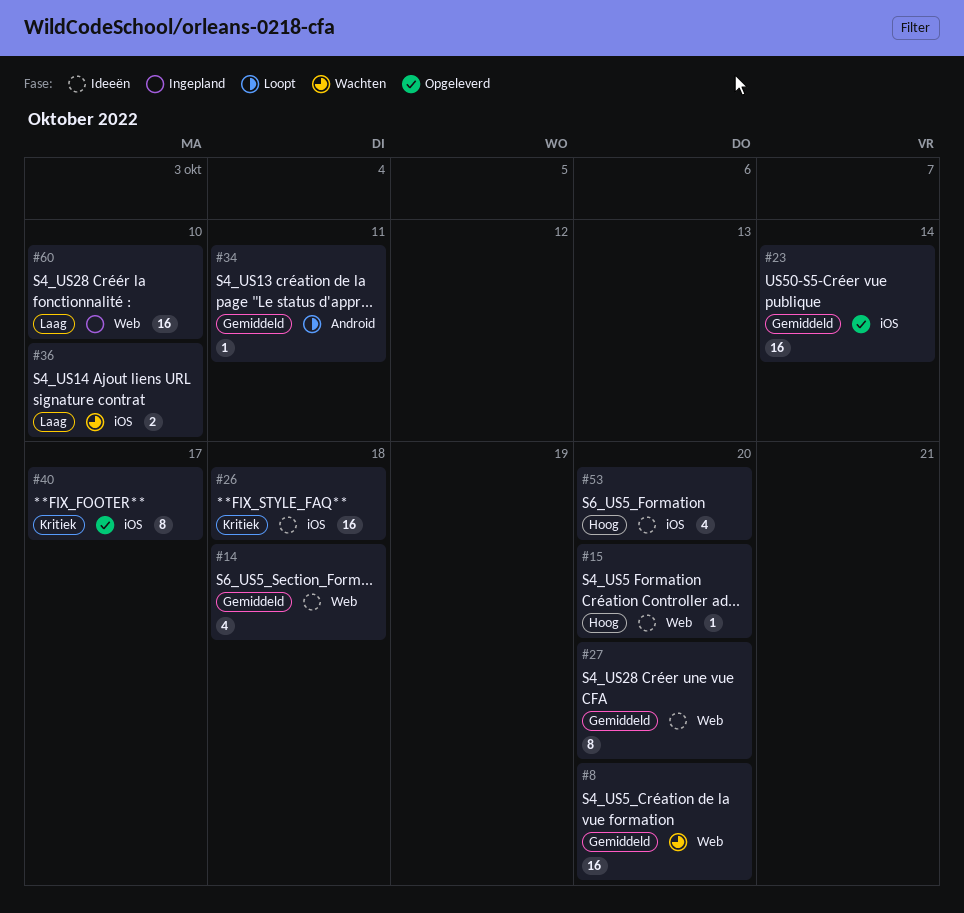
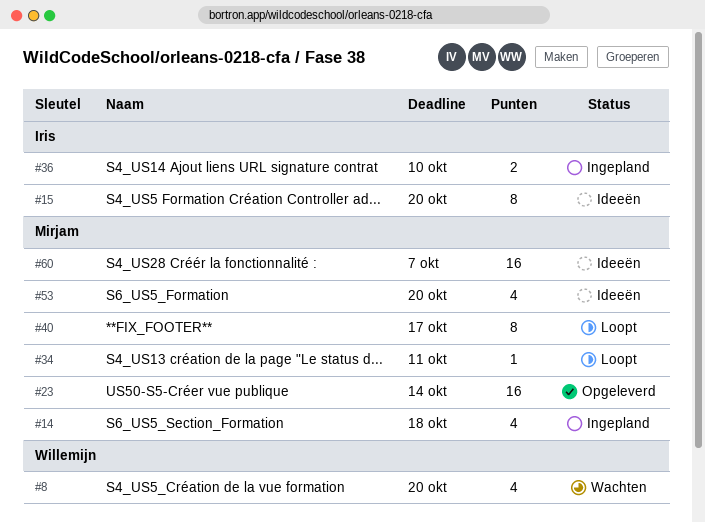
#8, estimate: 16 -> 4
#14, status: Ideeën -> Ingepland
#15, estimate: 1 -> 8
#26: present -> none
#27: present -> none
#36, status: Wachten -> Ingepland
#40, status: Opgeleverd -> Loopt
#60, status: Ingepland -> Ideeën
#60, due: Oct 10 -> Oct 7

